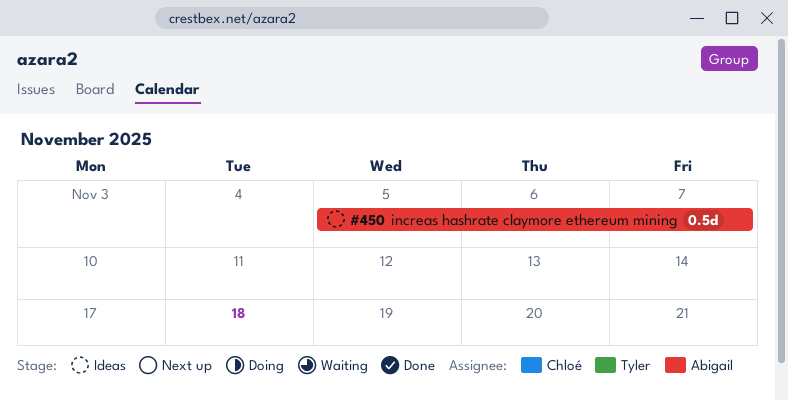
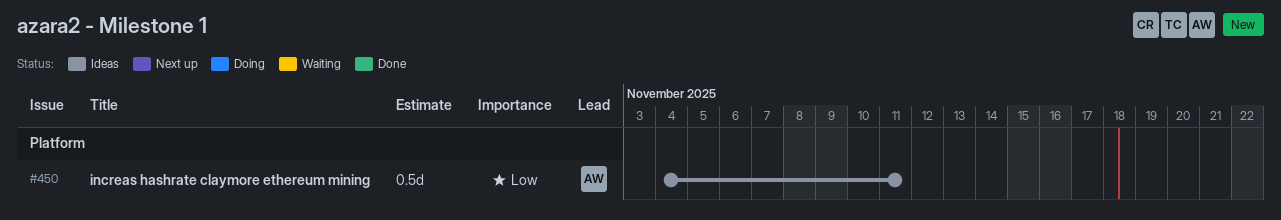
#450, start: Nov 5 -> Nov 4
#450, due: Nov 7 -> Nov 11

